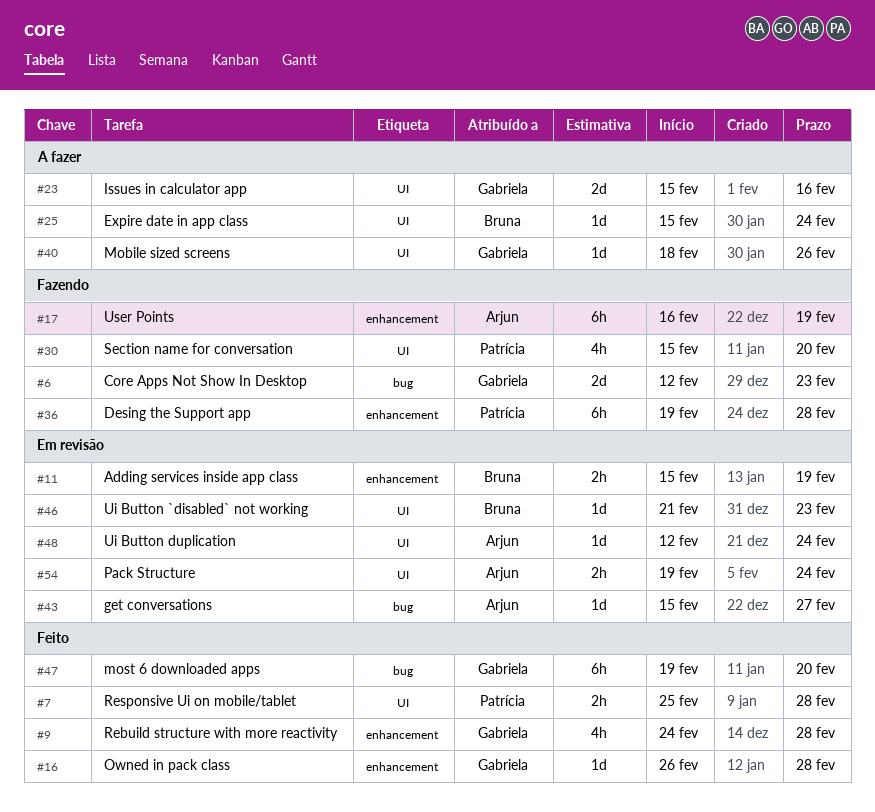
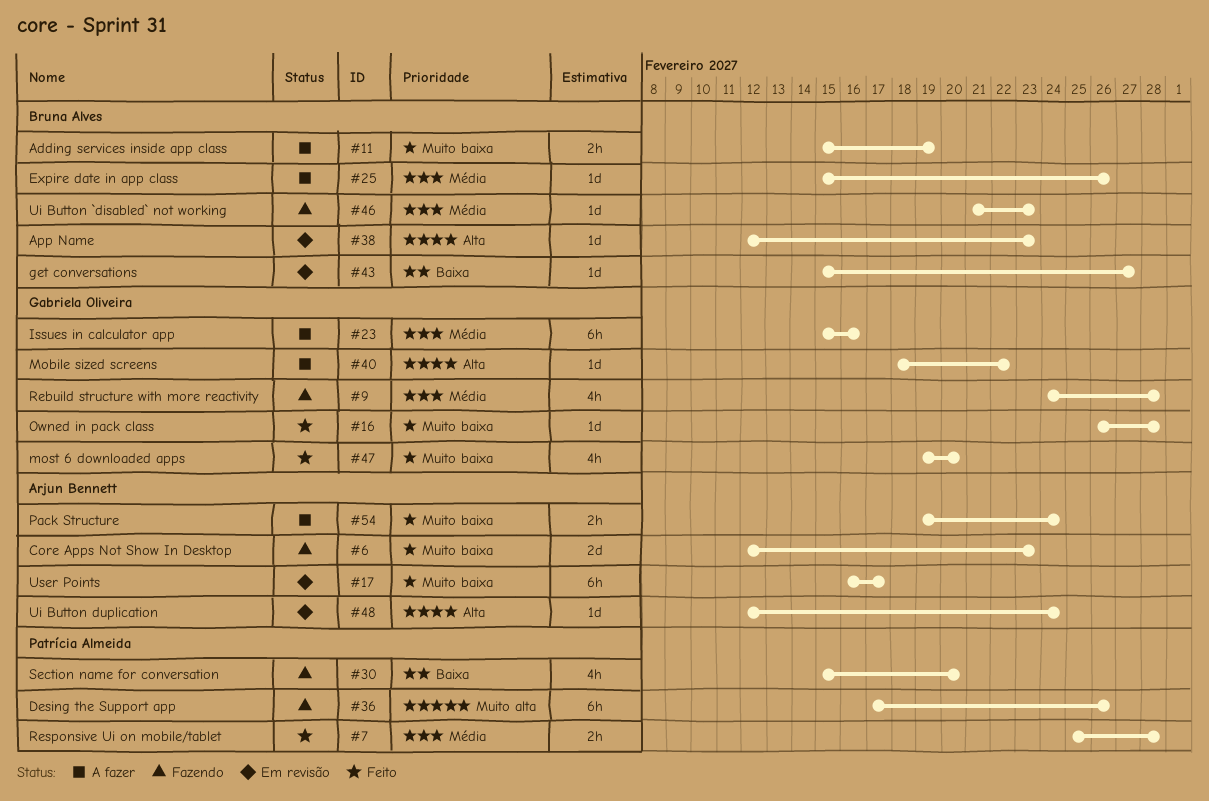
#6, owner: Gabriela Oliveira -> Arjun Bennett
#9, status: Feito -> Fazendo
#11, status: Em revisão -> A fazer
#17, status: Fazendo -> Em revisão
#17, due: Feb 19 -> Feb 17
#23, estimate: 2d -> 6h
#25, due: Feb 24 -> Feb 26
#36, start: Feb 19 -> Feb 17
#36, due: Feb 28 -> Feb 26
#38: none -> present
#40, due: Feb 26 -> Feb 22
#43, owner: Arjun Bennett -> Bruna Alves
#46, status: Em revisão -> Fazendo
#47, estimate: 6h -> 4h
#54, status: Em revisão -> A fazer

